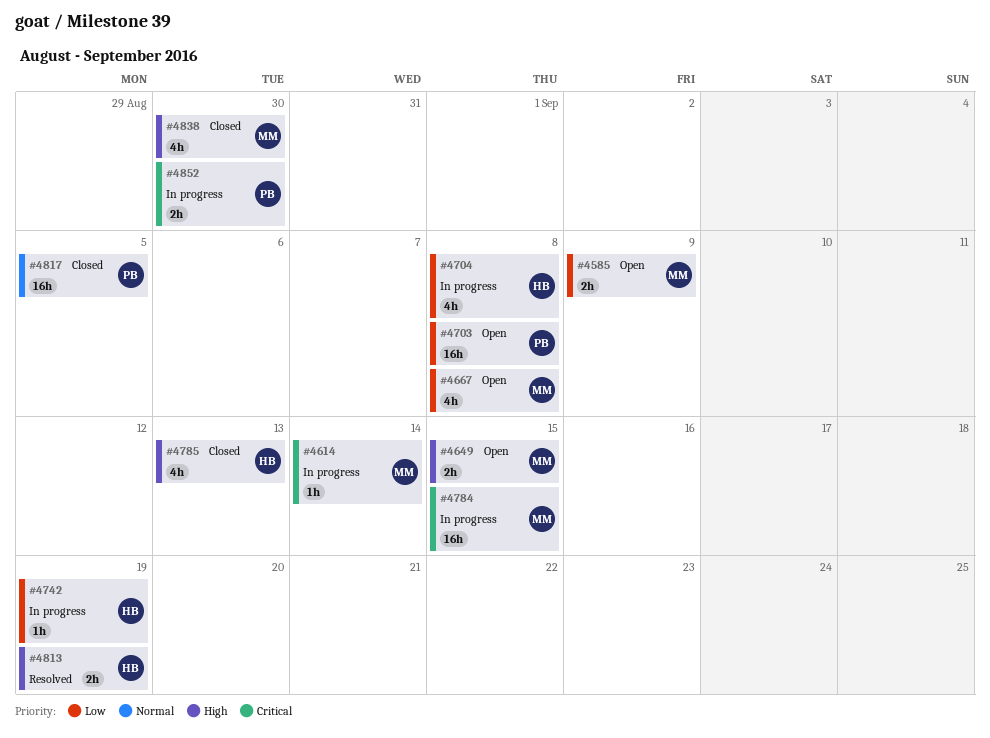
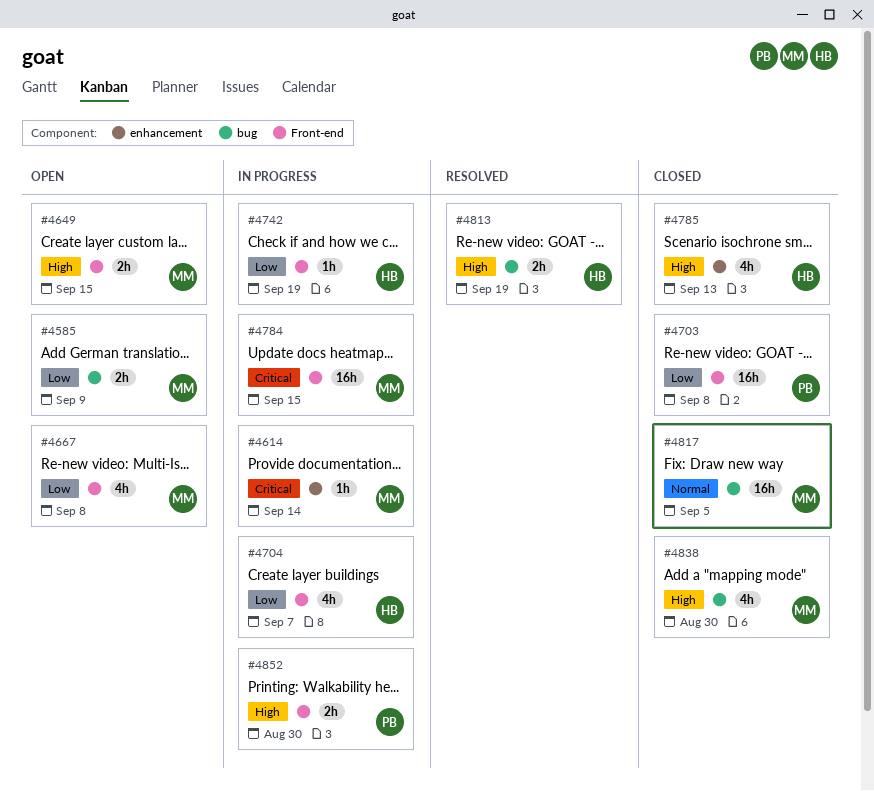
#4703, status: Open -> Closed
#4704, due: Sep 8 -> Sep 7
#4817, owner: PB -> MM
#4852, priority: Critical -> High

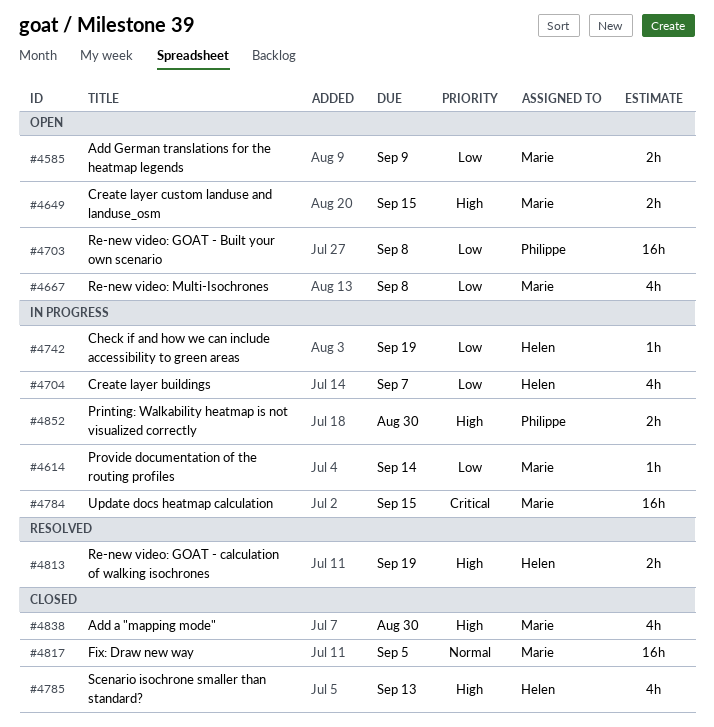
#4614, priority: Critical -> Low
#4703, status: Closed -> Open

